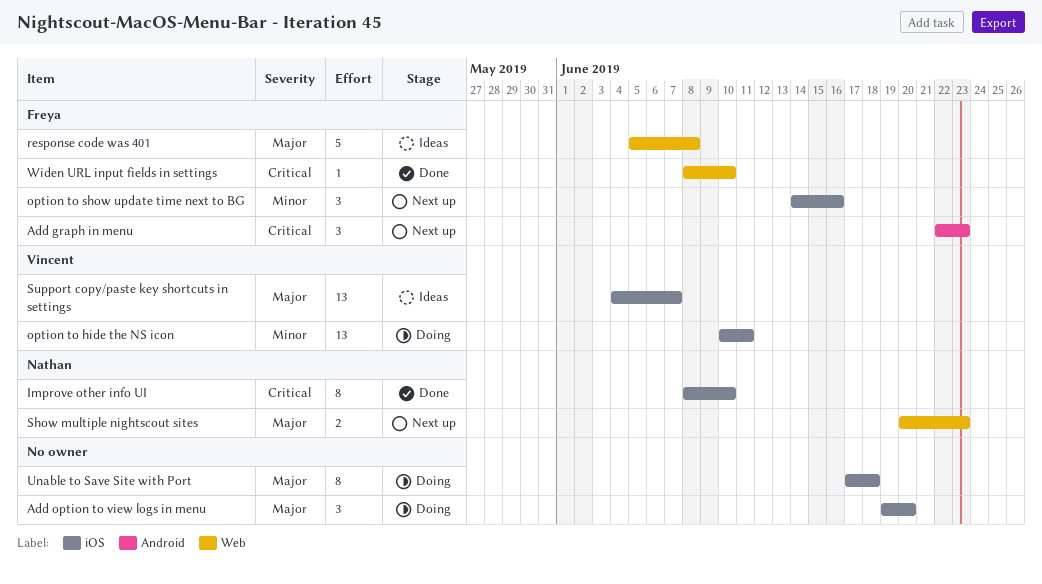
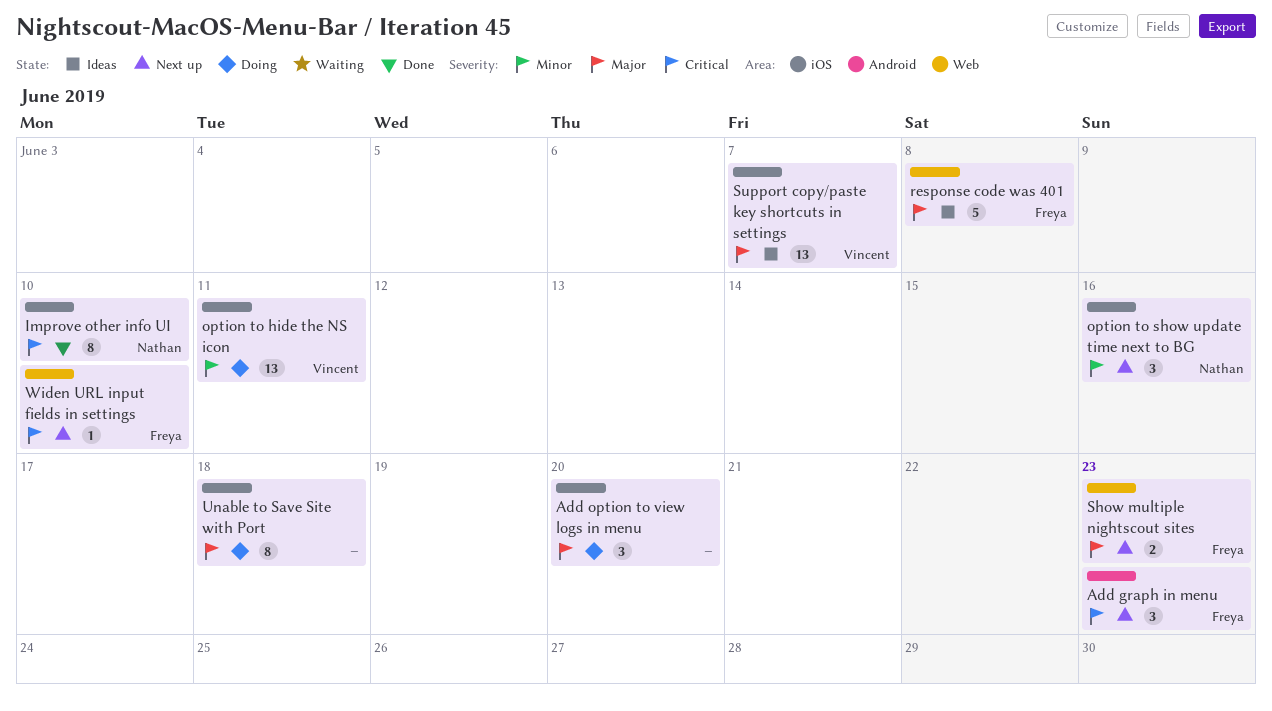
option to show update time next to BG, owner: Freya -> Nathan
Show multiple nightscout sites, owner: Nathan -> Freya
Widen URL input fields in settings, status: Done -> Next up

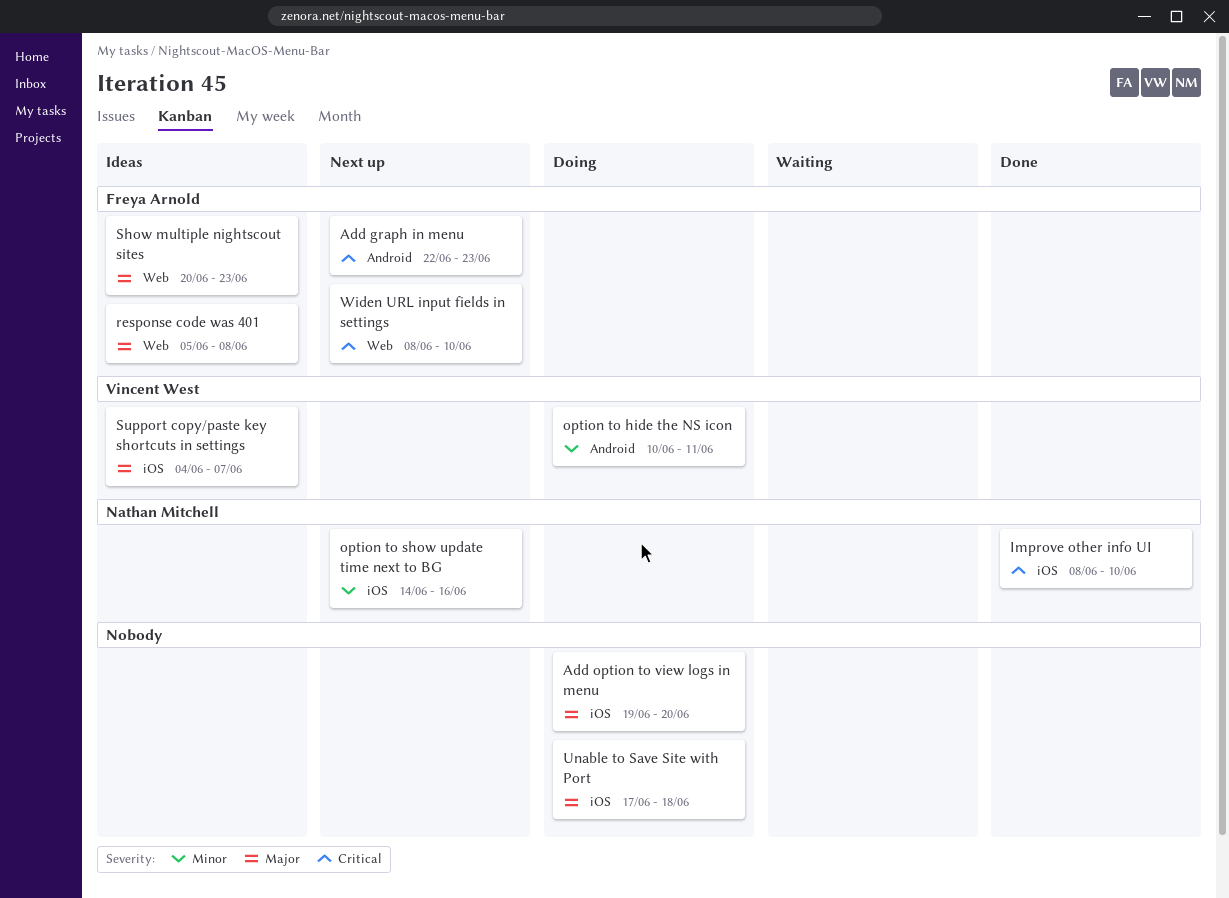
option to hide the NS icon, label: iOS -> Android
Show multiple nightscout sites, status: Next up -> Ideas

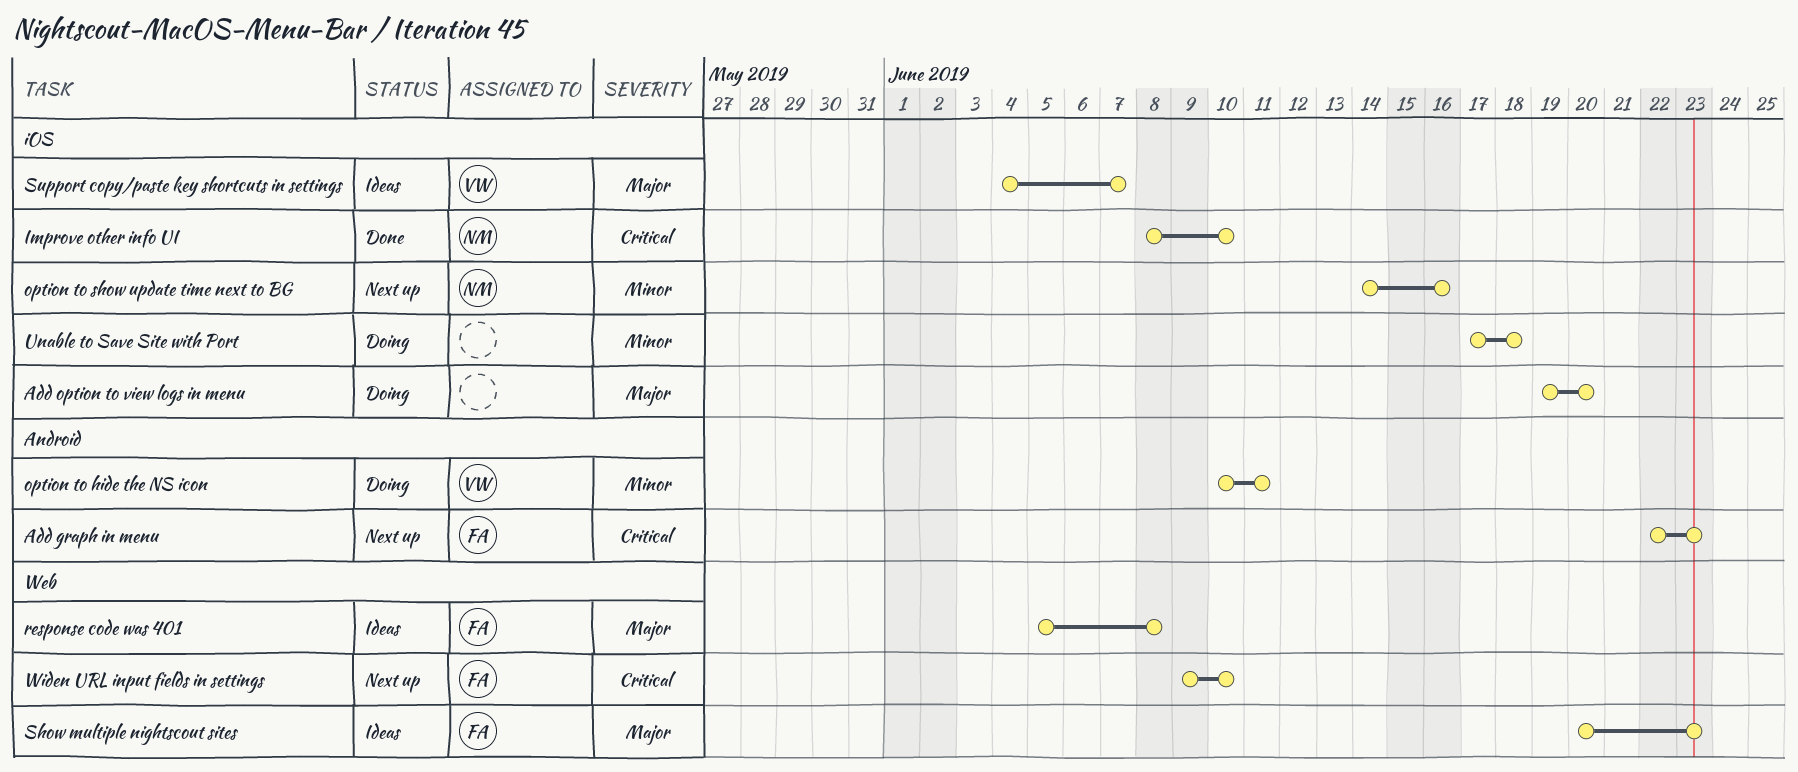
Unable to Save Site with Port, priority: Major -> Minor
Widen URL input fields in settings, start: Jun 8 -> Jun 9

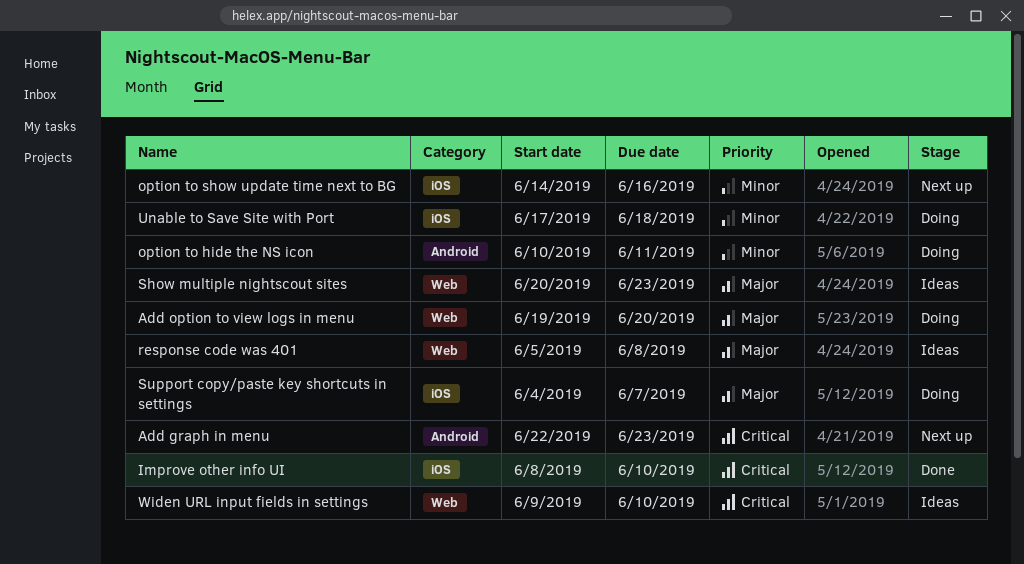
Add option to view logs in menu, label: iOS -> Web
Support copy/paste key shortcuts in settings, status: Ideas -> Doing
Widen URL input fields in settings, status: Next up -> Ideas

